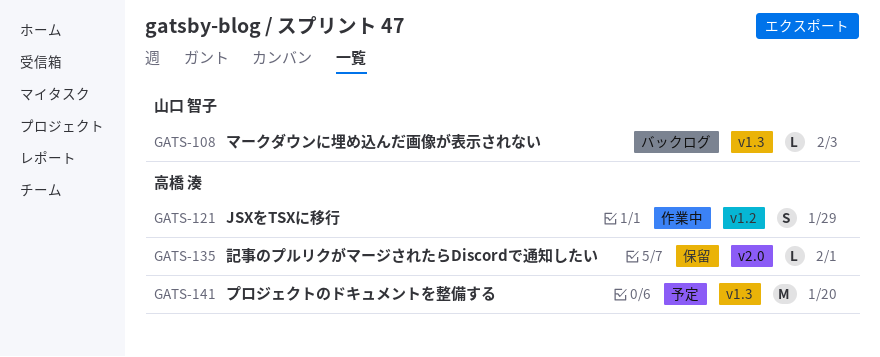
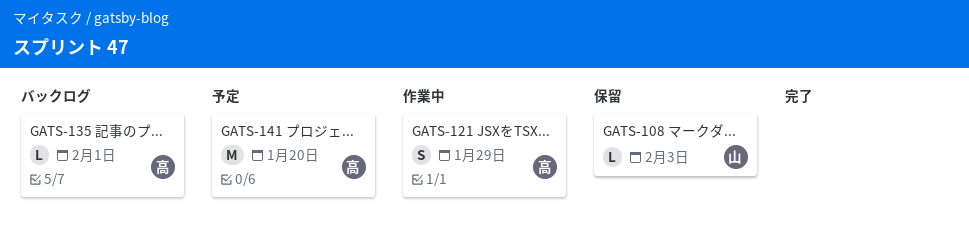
GATS-108, status: バックログ -> 保留
GATS-135, status: 保留 -> バックログ

